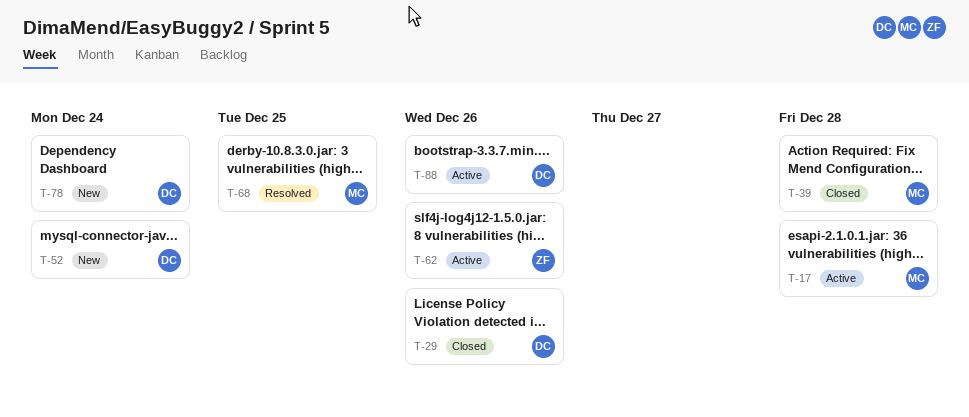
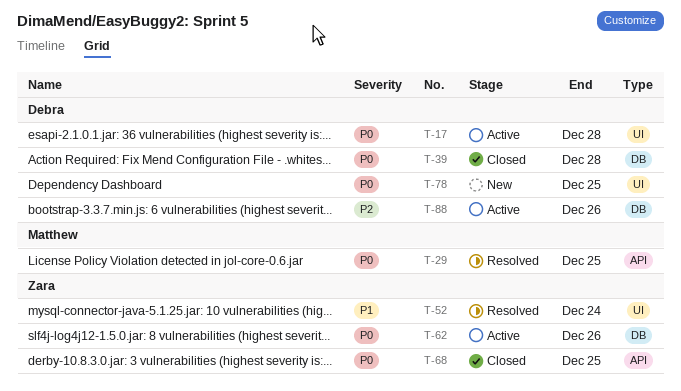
T-17, owner: Matthew -> Debra
T-29, status: Closed -> Resolved
T-29, owner: Debra -> Matthew
T-29, due: Dec 26 -> Dec 25
T-39, owner: Matthew -> Debra
T-52, status: New -> Resolved
T-52, owner: Debra -> Zara
T-68, status: Resolved -> Closed
T-68, owner: Matthew -> Zara
T-78, due: Dec 24 -> Dec 25

